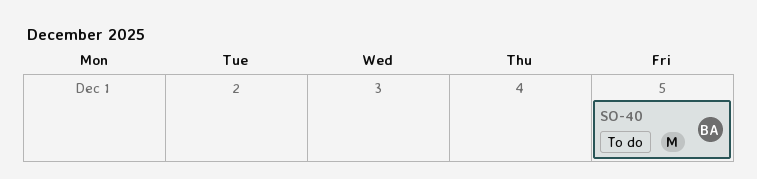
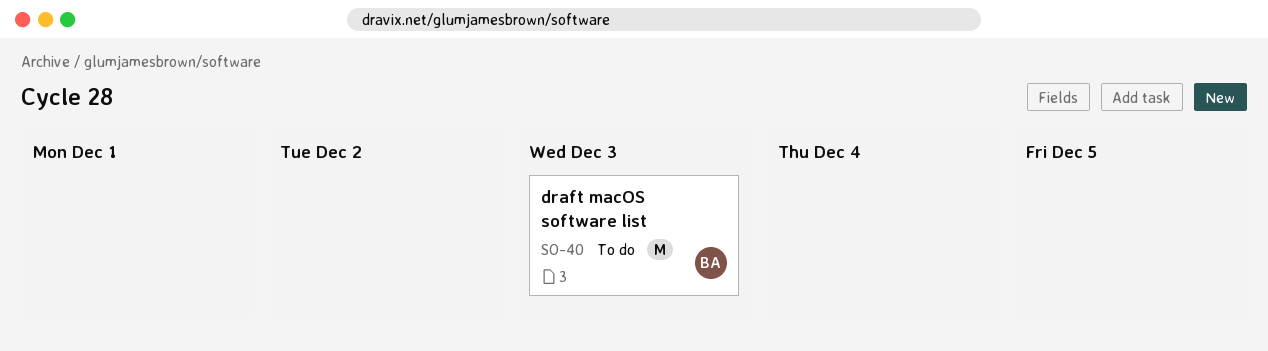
SO-40, due: Dec 5 -> Dec 3

